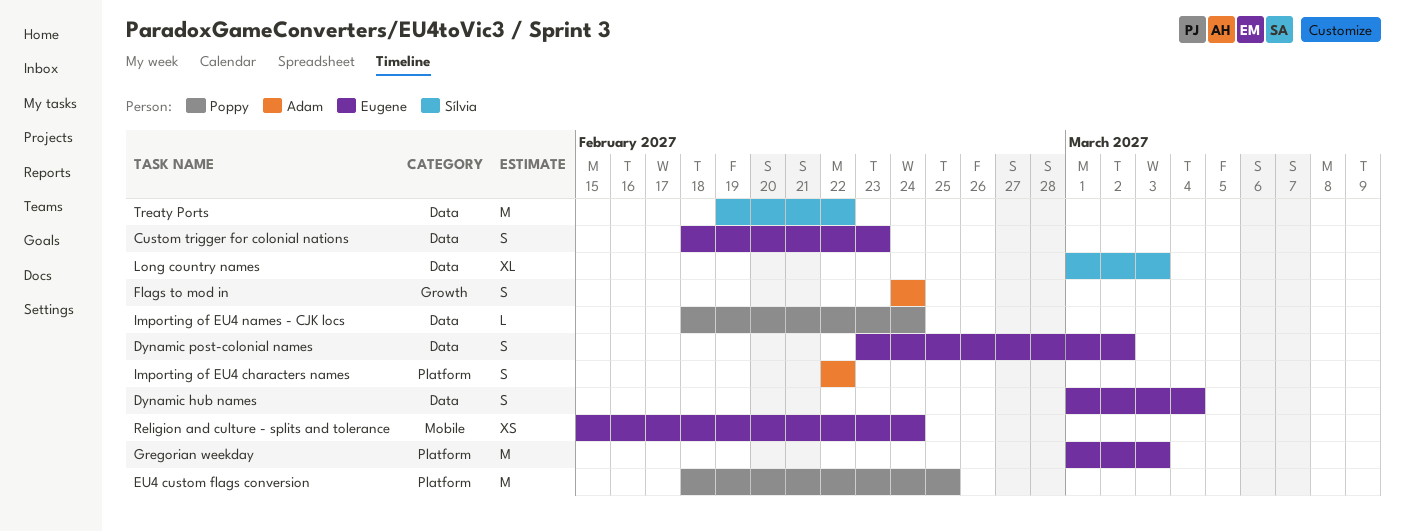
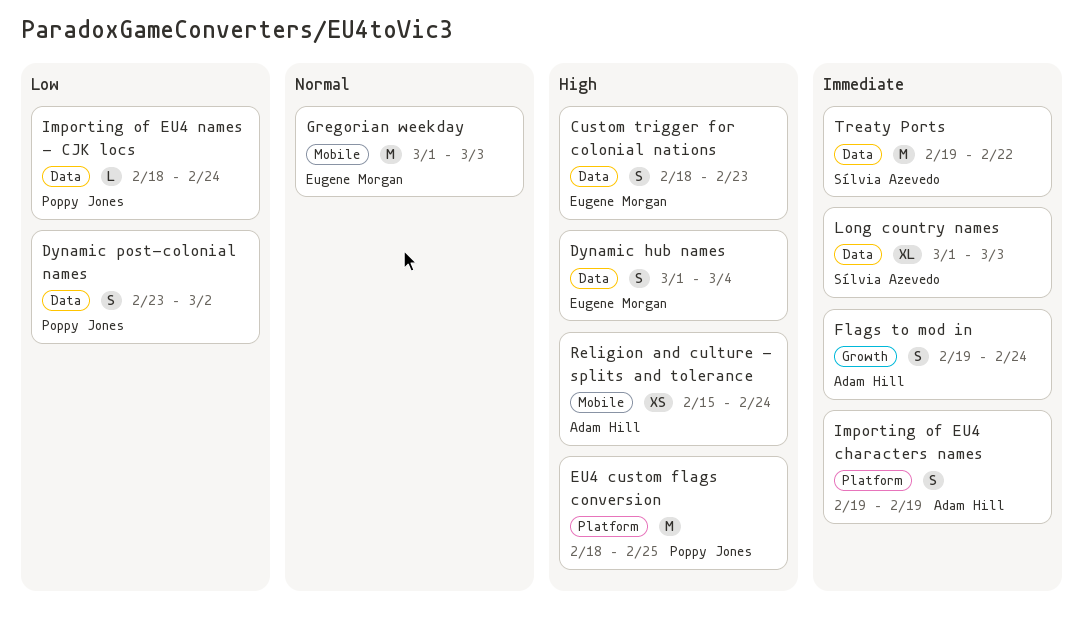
Dynamic post-colonial names, owner: Eugene Morgan -> Poppy Jones
Flags to mod in, start: Feb 24 -> Feb 19
Gregorian weekday, label: Platform -> Mobile
Importing of EU4 characters names, start: Feb 22 -> Feb 19
Importing of EU4 characters names, due: Feb 22 -> Feb 19
Religion and culture - splits and tolerance, owner: Eugene Morgan -> Adam Hill

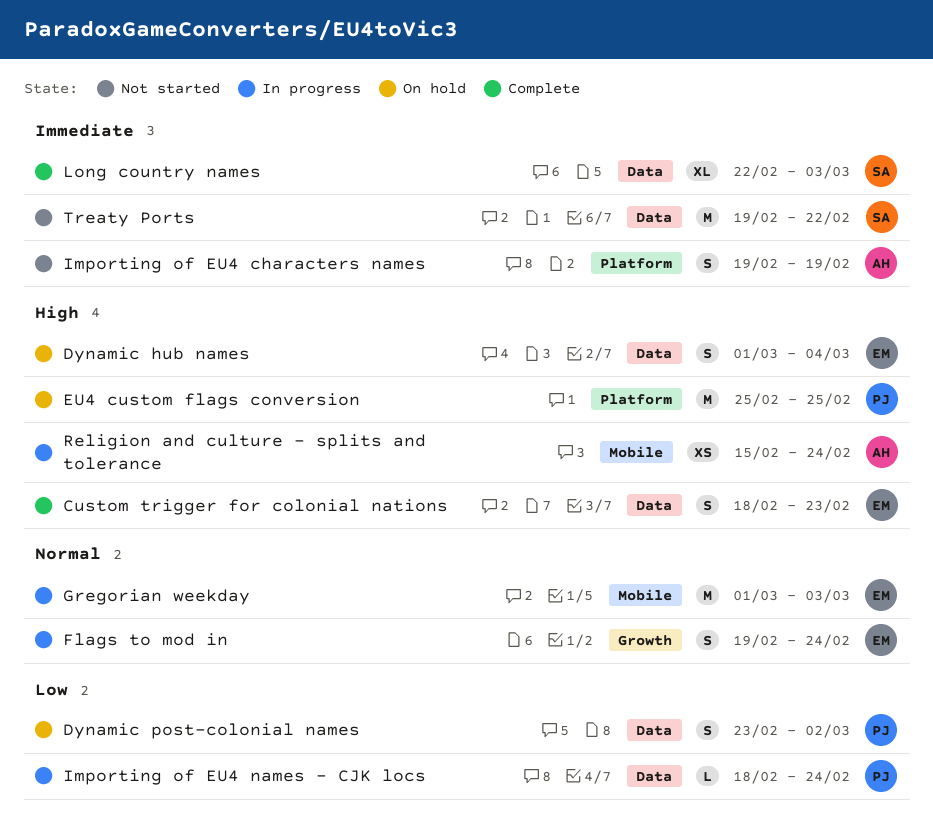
EU4 custom flags conversion, start: Feb 18 -> Feb 25
Flags to mod in, owner: Adam Hill -> Eugene Morgan
Flags to mod in, priority: Immediate -> Normal
Long country names, start: Mar 1 -> Feb 22

